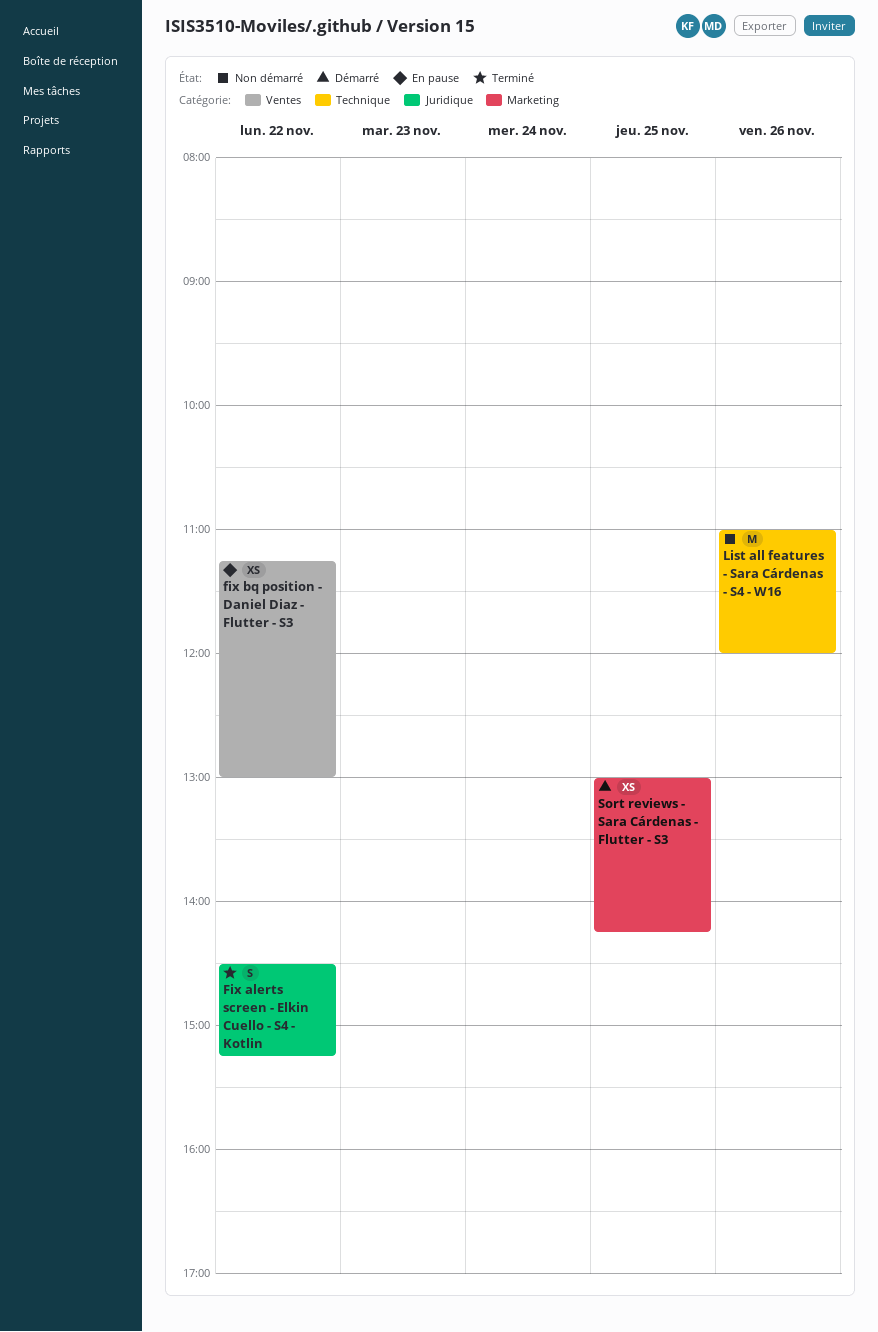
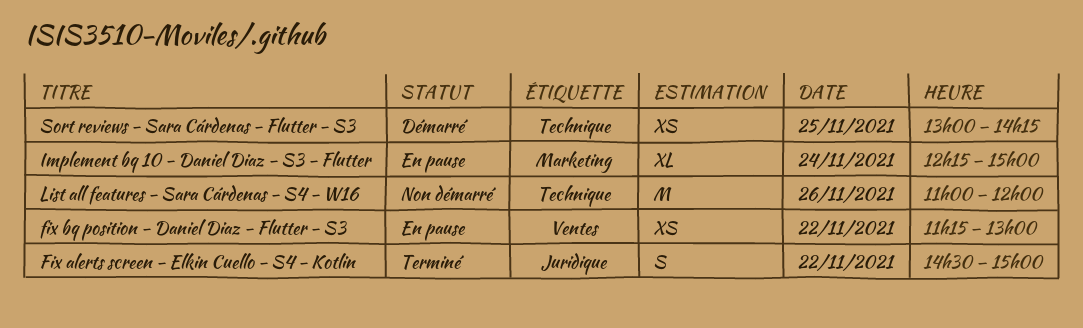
Fix alerts screen - Elkin Cuello - S4 - Kotlin, ends: 15:15 -> 15:00
Implement bq 10 - Daniel Diaz - S3 - Flutter: none -> present
Sort reviews - Sara Cárdenas - Flutter - S3, label: Marketing -> Technique

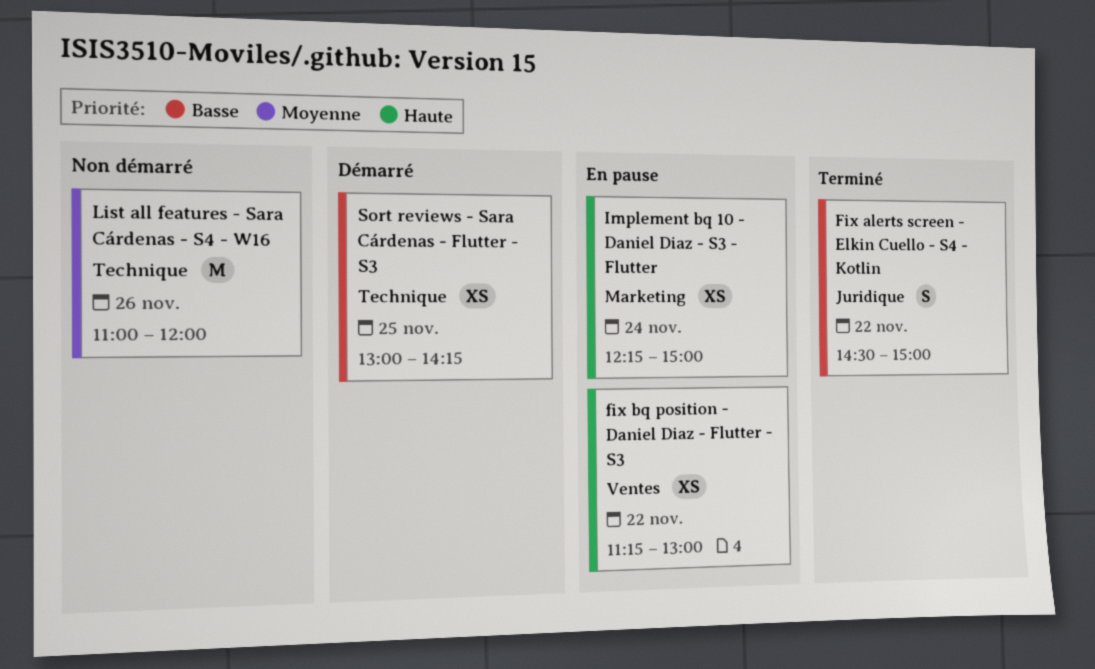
Implement bq 10 - Daniel Diaz - S3 - Flutter, estimate: XL -> XS

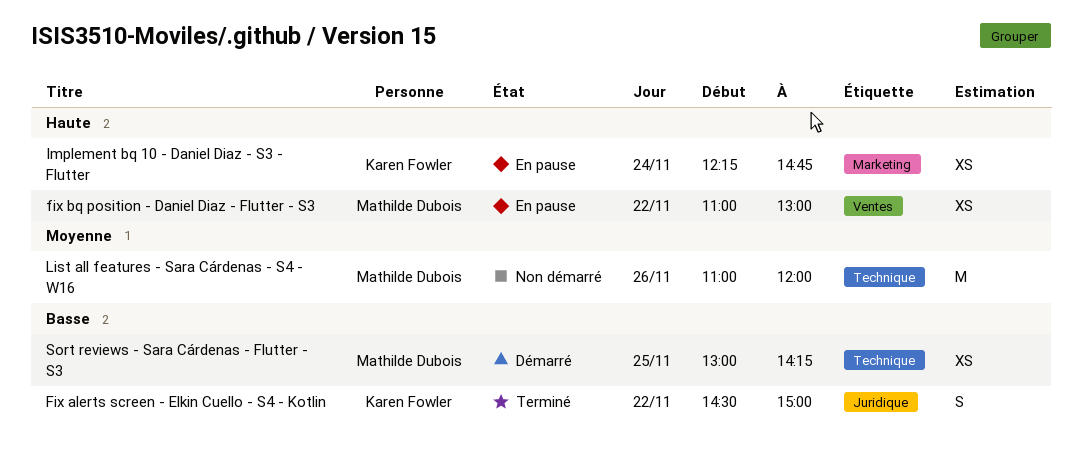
fix bq position - Daniel Diaz - Flutter - S3, begins: 11:15 -> 11:00
Implement bq 10 - Daniel Diaz - S3 - Flutter, ends: 15:00 -> 14:45

